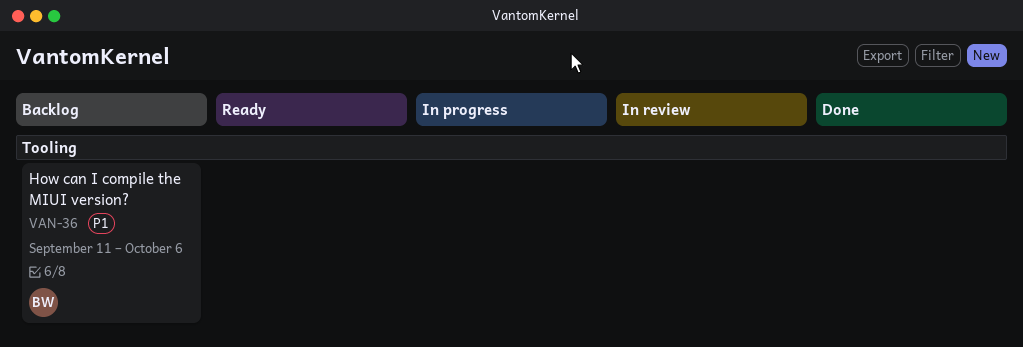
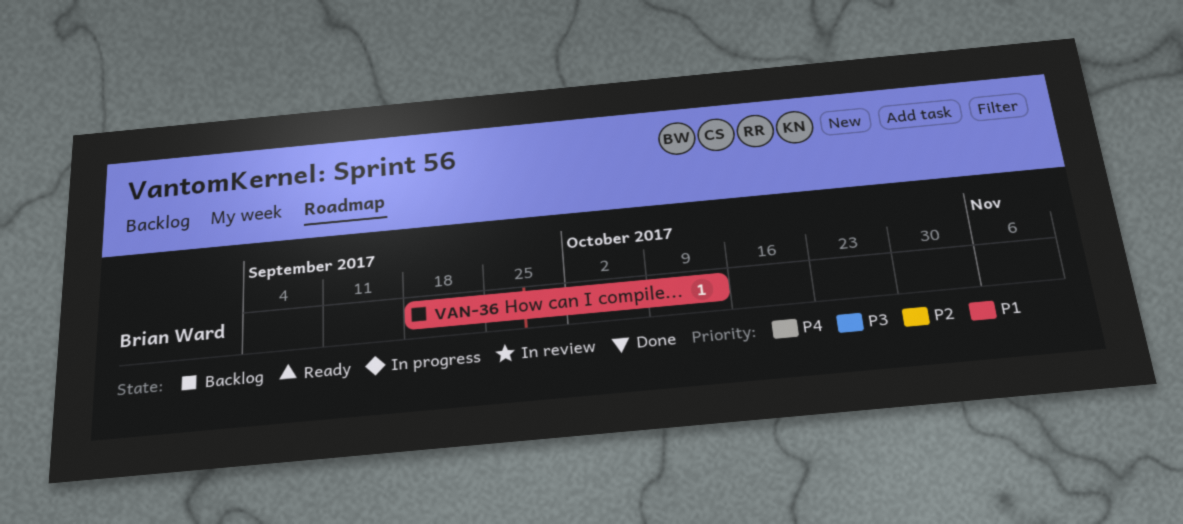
VAN-36, start: Sep 11 -> Sep 18
VAN-36, due: Oct 6 -> Oct 13

